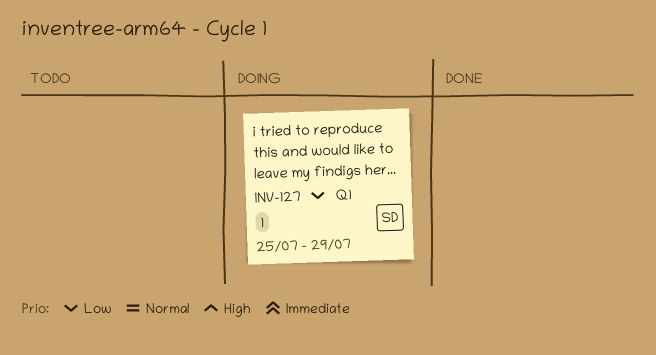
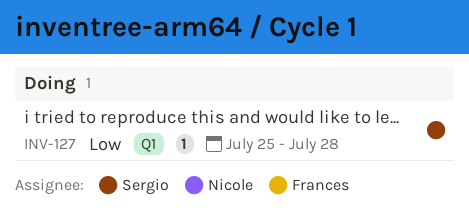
INV-127, due: Jul 29 -> Jul 28

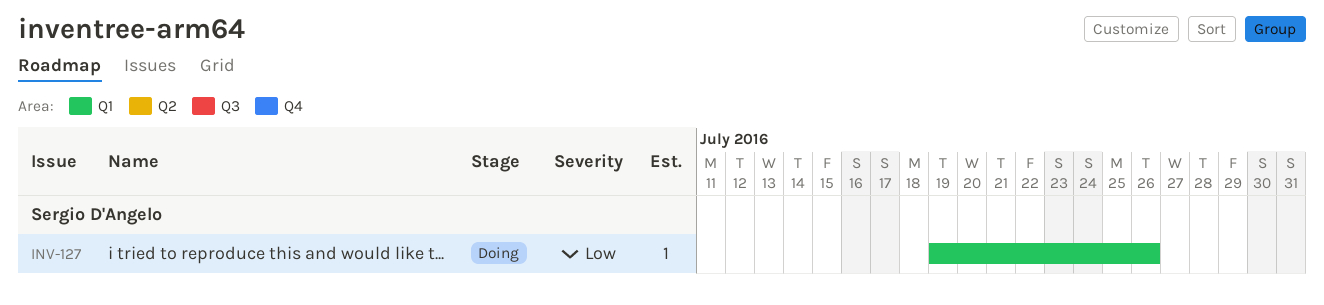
INV-127, start: Jul 25 -> Jul 19
INV-127, due: Jul 28 -> Jul 26

